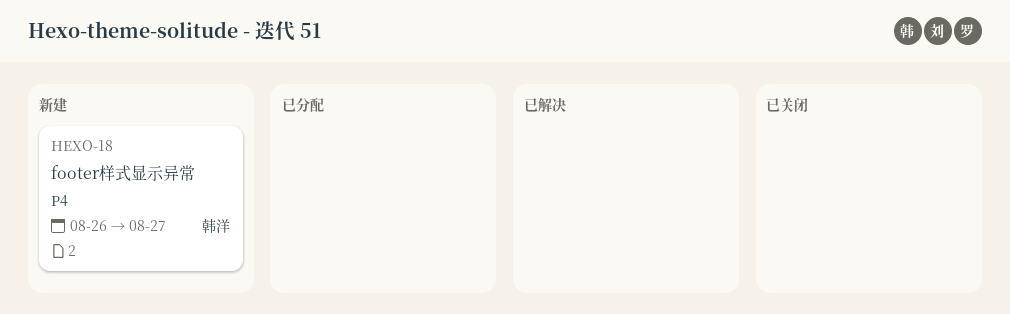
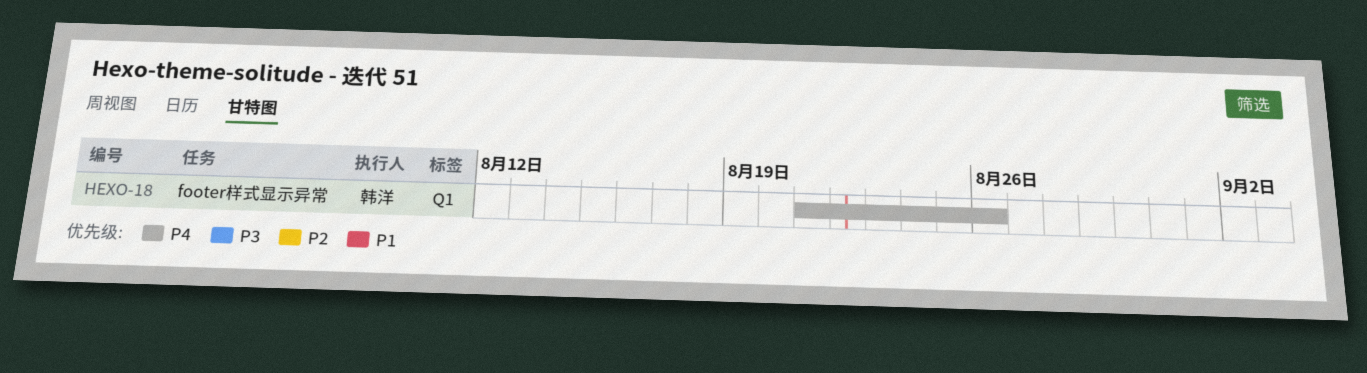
HEXO-18, start: Aug 26 -> Aug 21
HEXO-18, due: Aug 27 -> Aug 26

